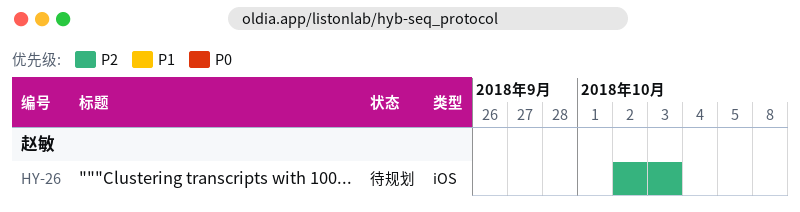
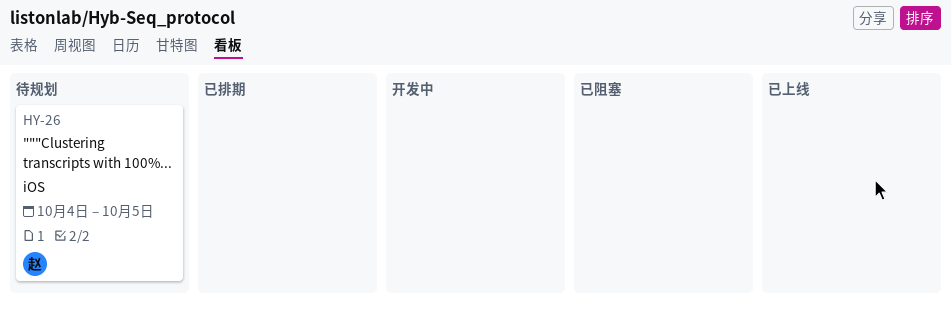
HY-26, start: Oct 2 -> Oct 4
HY-26, due: Oct 3 -> Oct 5

